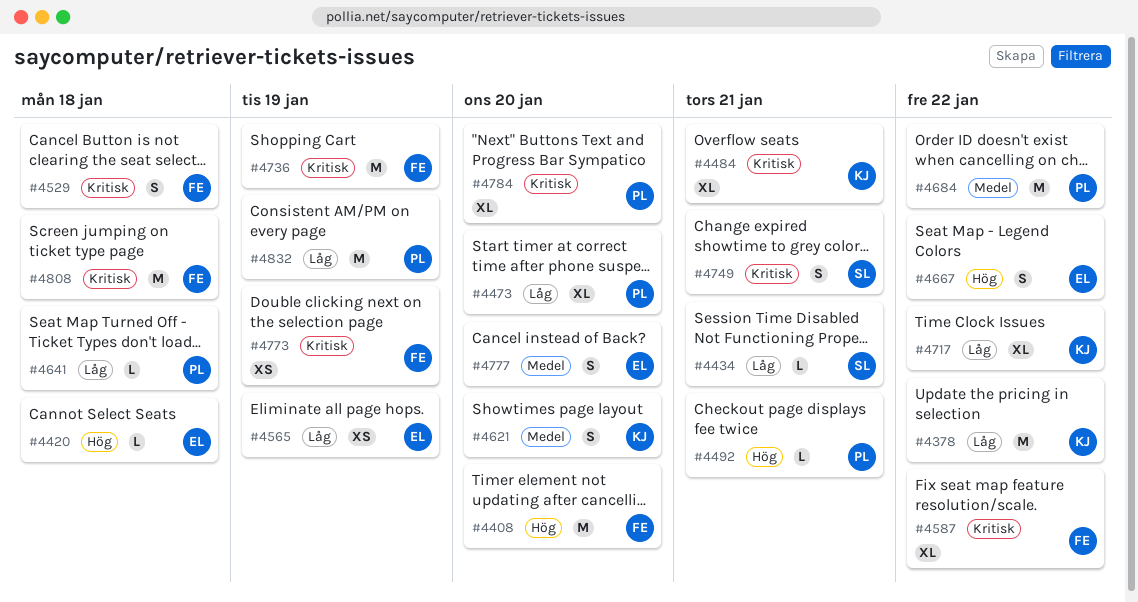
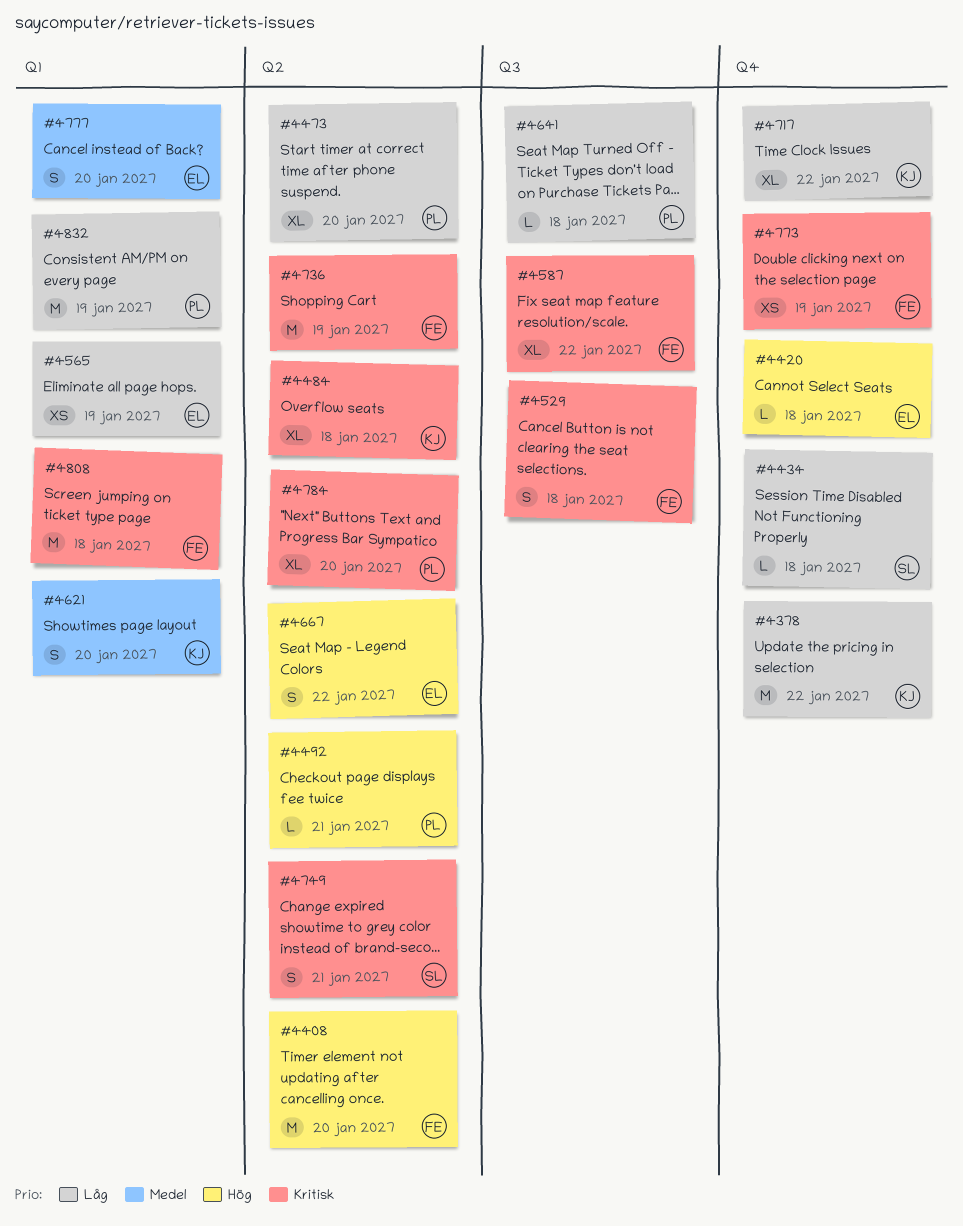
#4434, due: Jan 21 -> Jan 18
#4484, due: Jan 21 -> Jan 18
#4684: present -> none

